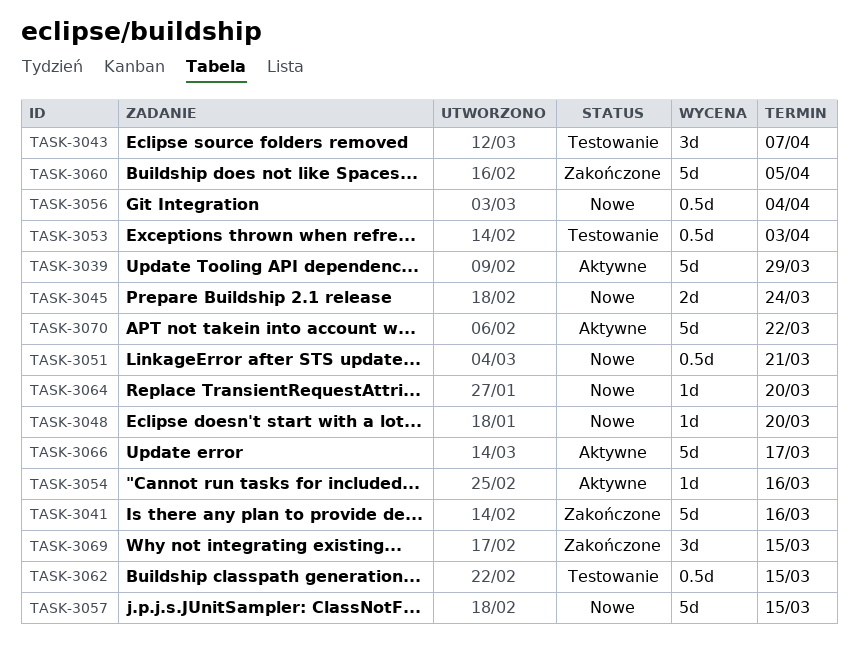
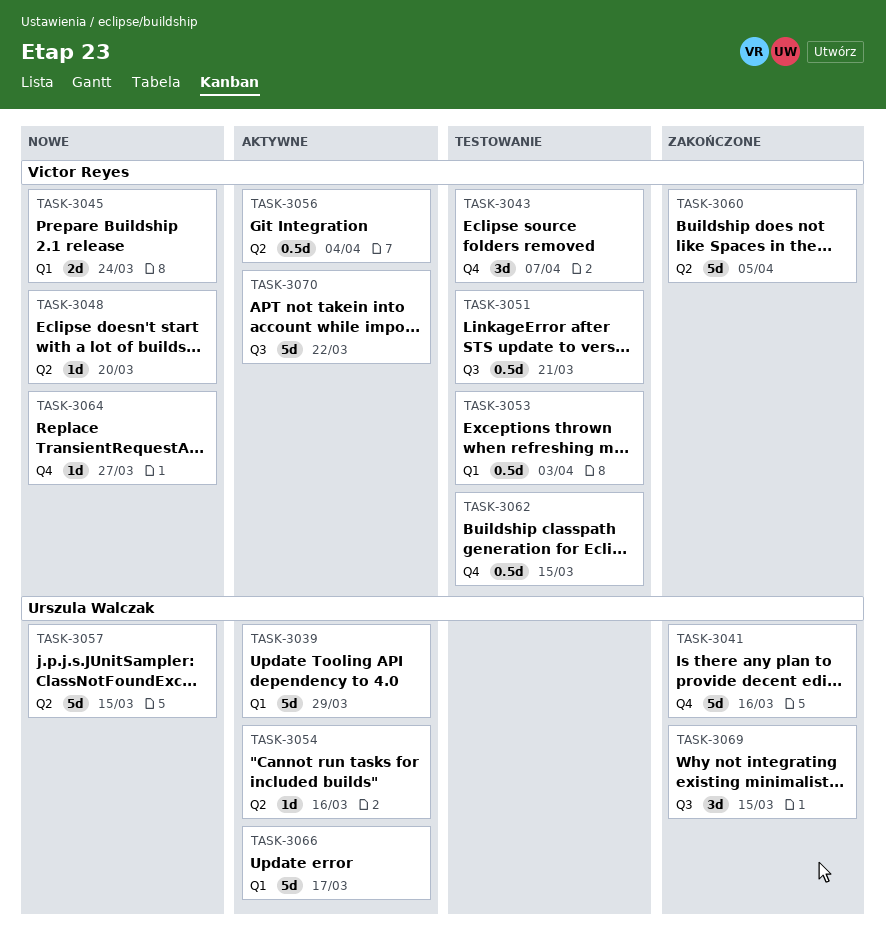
TASK-3051, status: Nowe -> Testowanie
TASK-3056, status: Nowe -> Aktywne
TASK-3064, due: Mar 20 -> Mar 27

